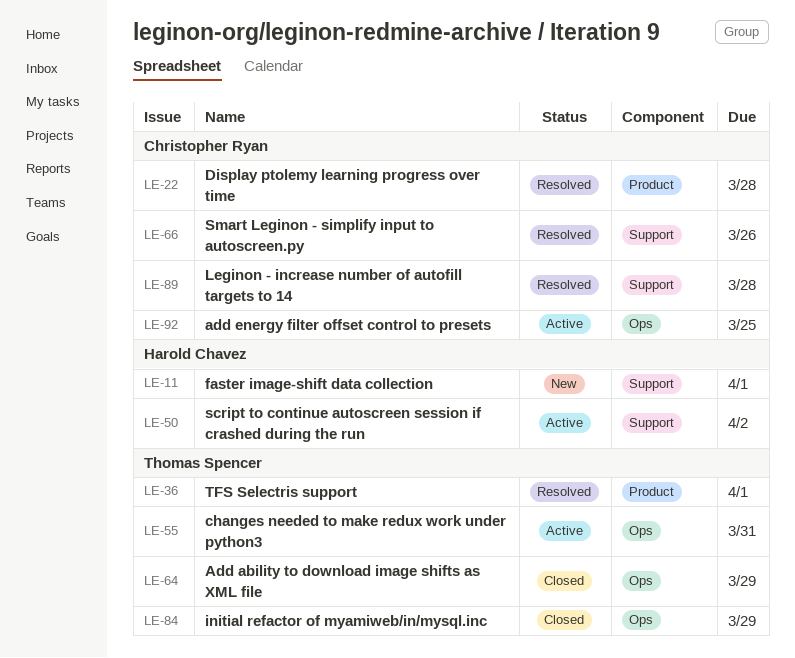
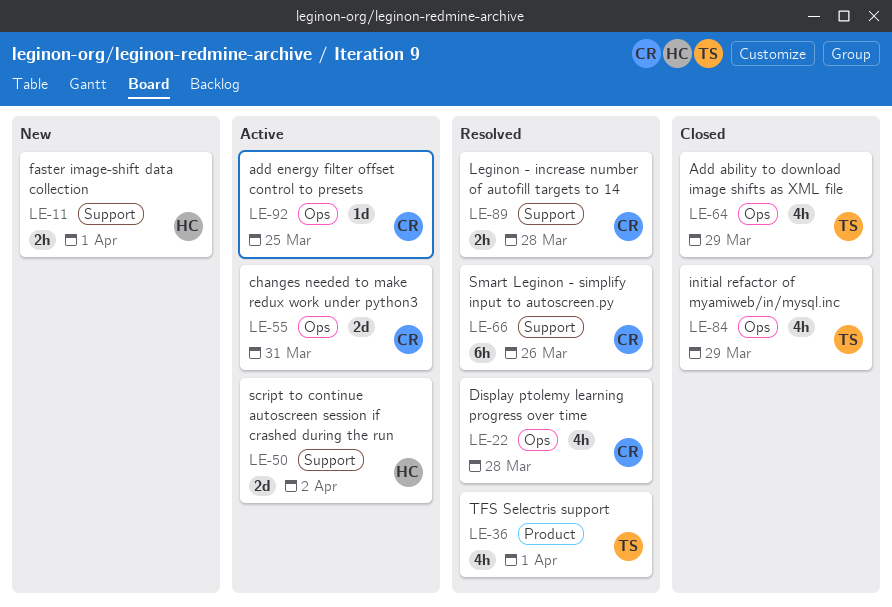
LE-22, label: Product -> Ops
LE-55, owner: Thomas Spencer -> Christopher Ryan

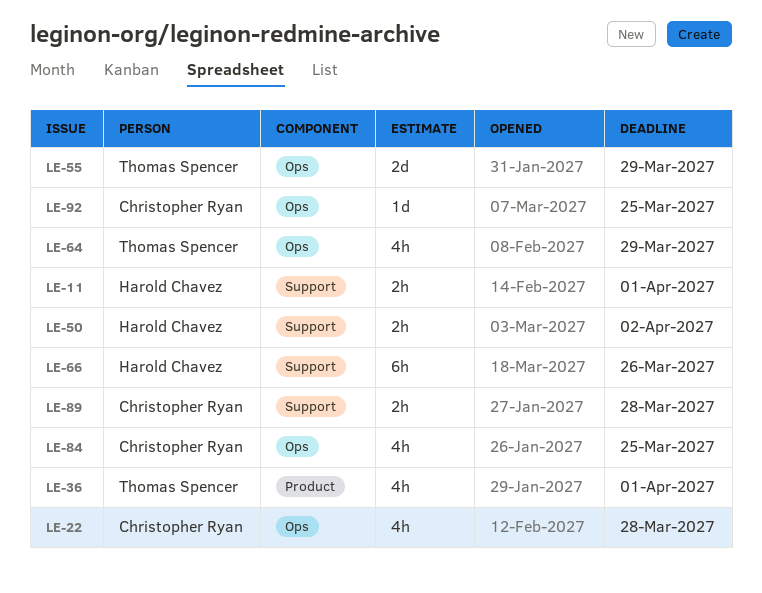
LE-50, estimate: 2d -> 2h
LE-55, owner: Christopher Ryan -> Thomas Spencer
LE-55, due: Mar 31 -> Mar 29
LE-66, owner: Christopher Ryan -> Harold Chavez
LE-84, owner: Thomas Spencer -> Christopher Ryan
LE-84, due: Mar 29 -> Mar 25

